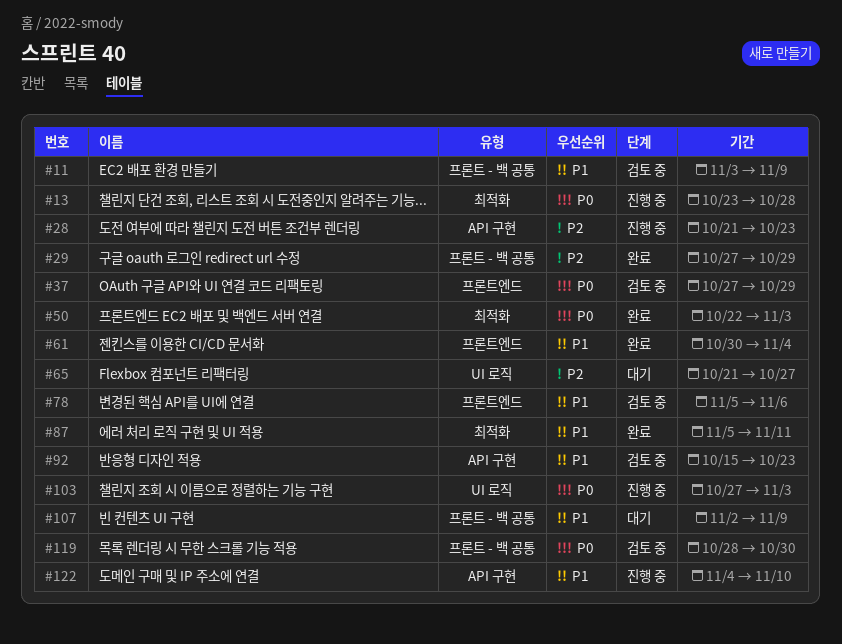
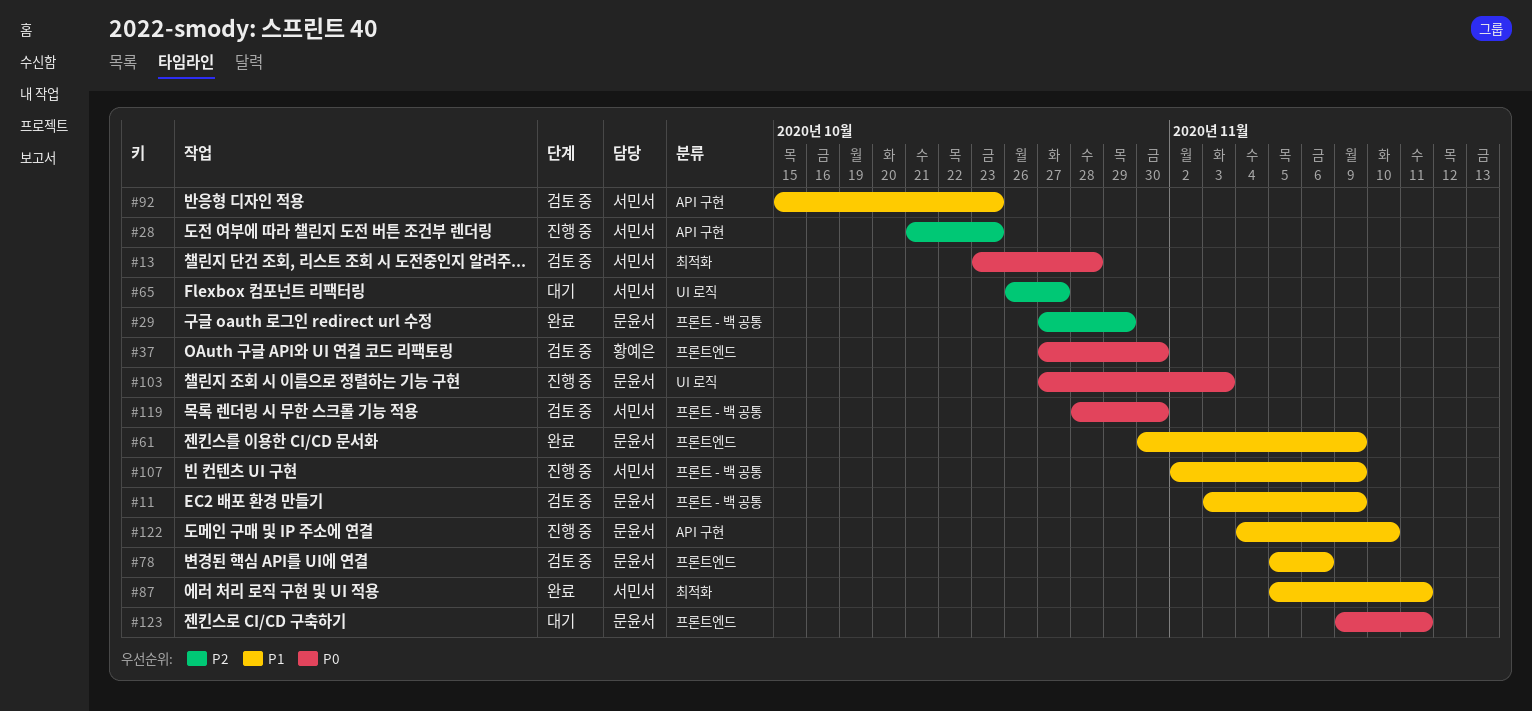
#13, status: 진행 중 -> 검토 중
#37, due: Oct 29 -> Oct 30
#50: present -> none
#61, due: Nov 4 -> Nov 9
#65, start: Oct 21 -> Oct 26
#107, status: 대기 -> 진행 중
#123: none -> present

